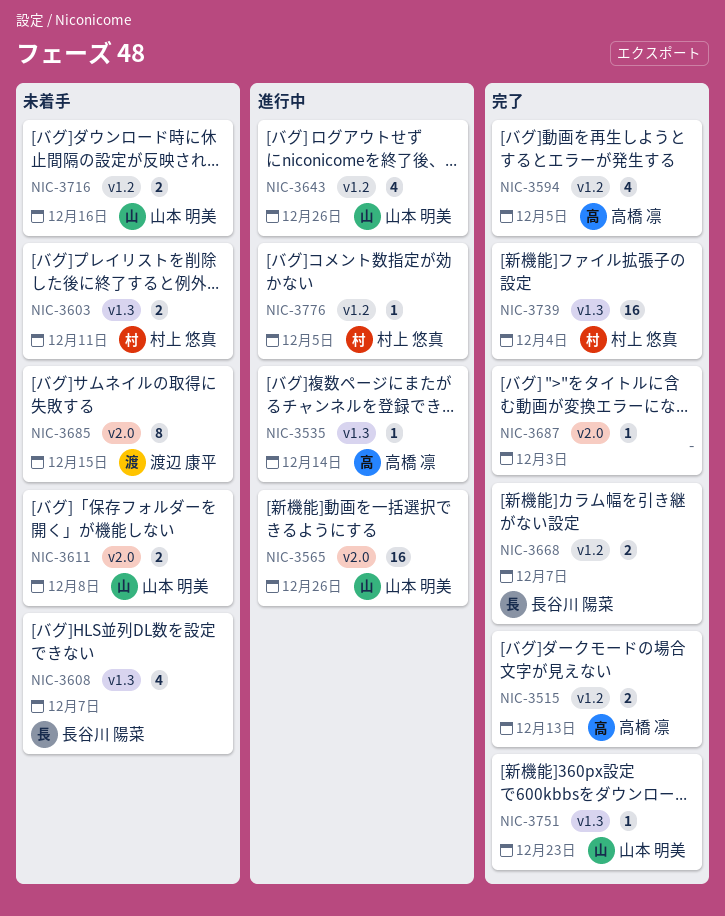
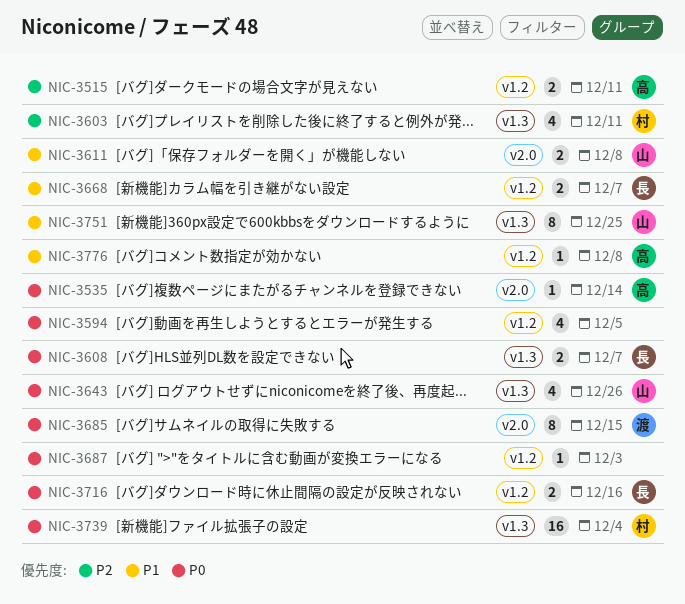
NIC-3515, due: Dec 13 -> Dec 11
NIC-3535, label: v1.3 -> v2.0
NIC-3565: present -> none
NIC-3594, owner: 高橋 凛 -> none
NIC-3603, estimate: 2 -> 4
NIC-3608, estimate: 4 -> 2
NIC-3643, label: v1.2 -> v1.3
NIC-3687, label: v2.0 -> v1.2
NIC-3716, owner: 山本 明美 -> 長谷川 陽菜
NIC-3751, estimate: 1 -> 8
NIC-3751, due: Dec 23 -> Dec 25
NIC-3776, owner: 村上 悠真 -> 高橋 凛
NIC-3776, due: Dec 5 -> Dec 8

